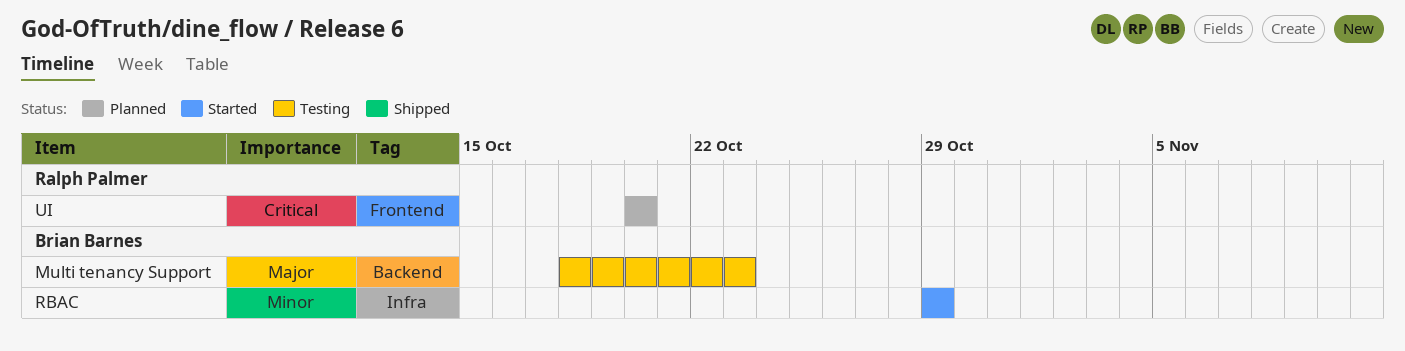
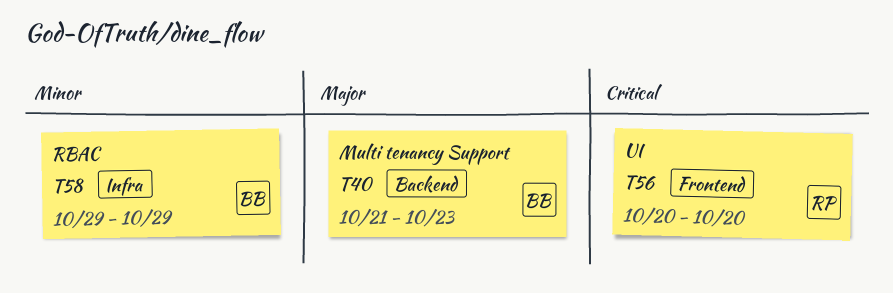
Multi tenancy Support, start: Oct 18 -> Oct 21

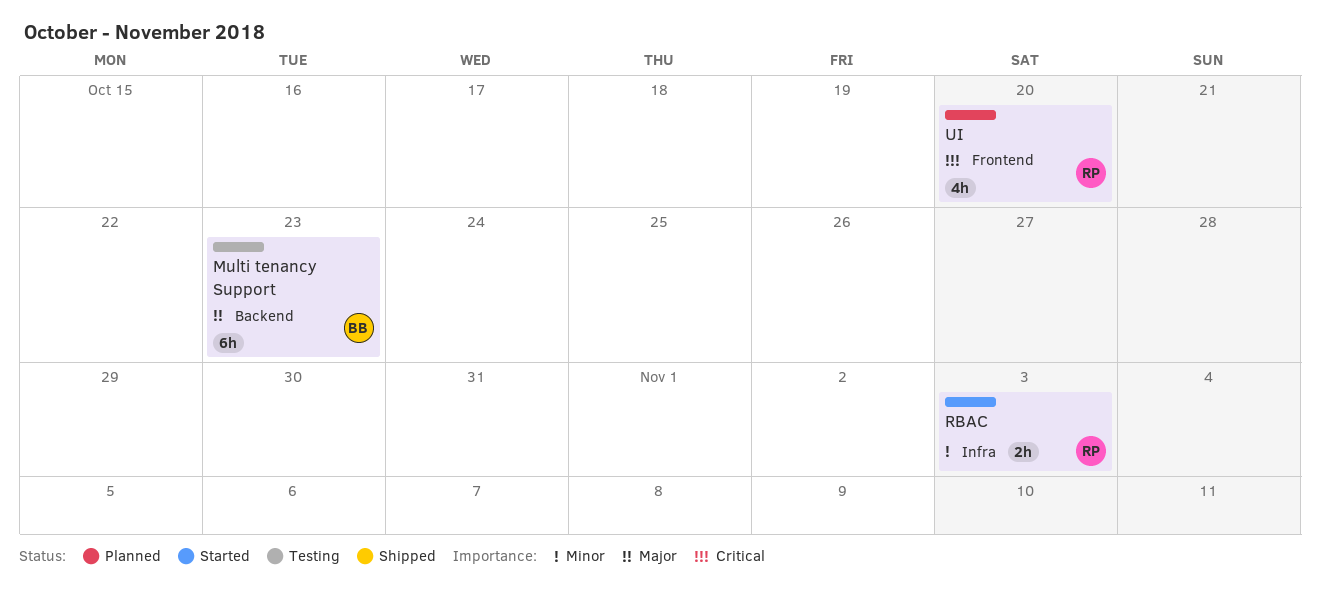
RBAC, owner: BB -> RP
RBAC, due: Oct 29 -> Nov 3

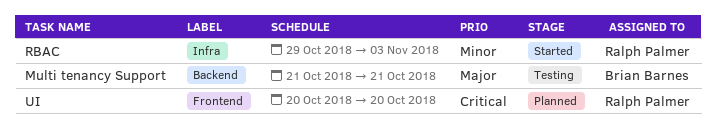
Multi tenancy Support, due: Oct 23 -> Oct 21

